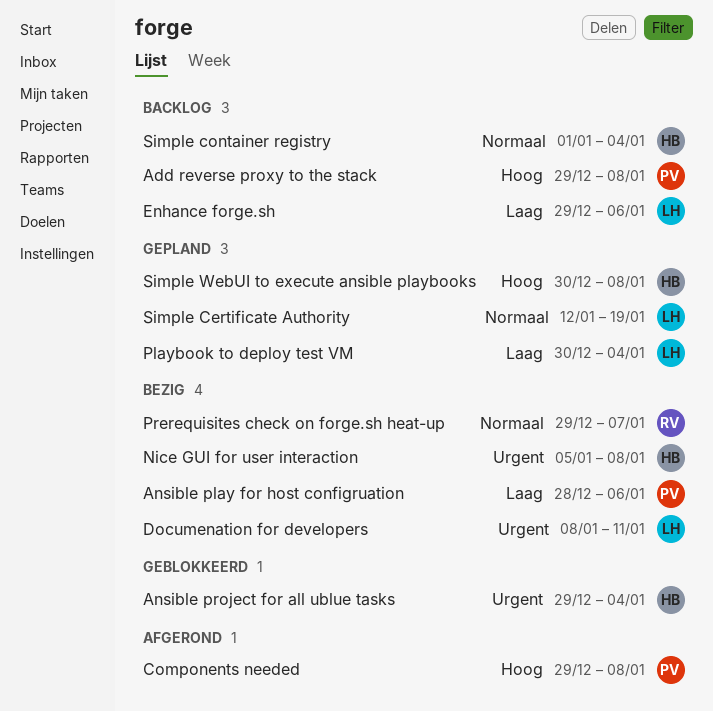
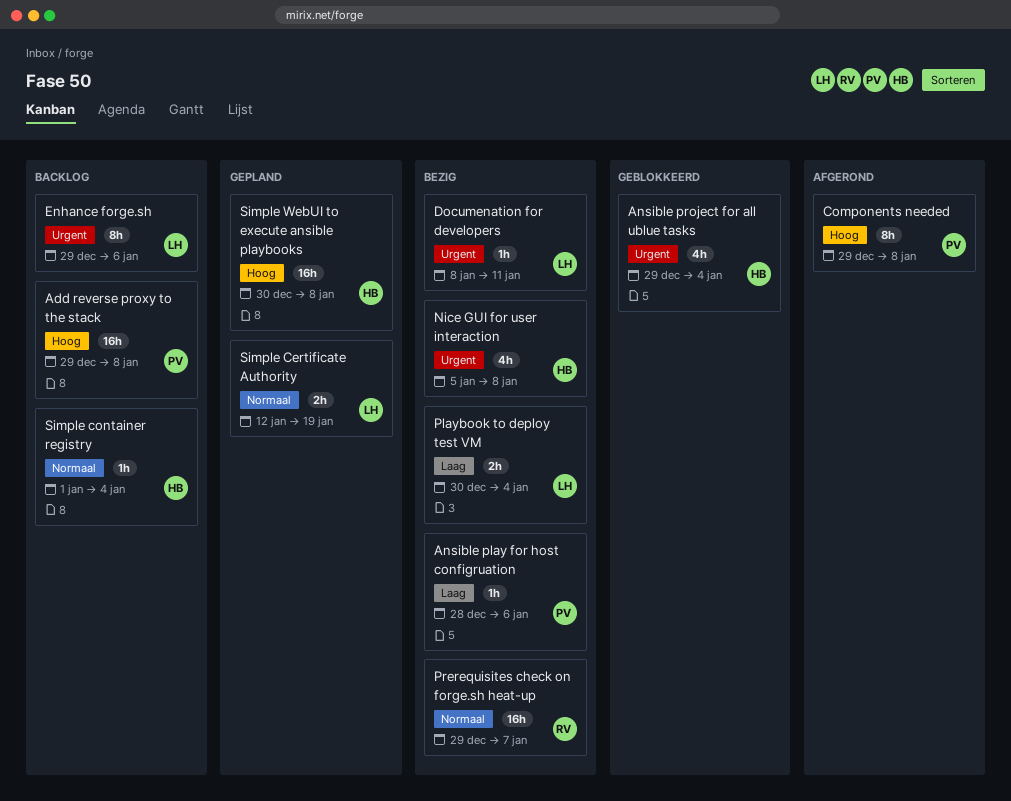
Enhance forge.sh, priority: Laag -> Urgent
Playbook to deploy test VM, status: Gepland -> Bezig

